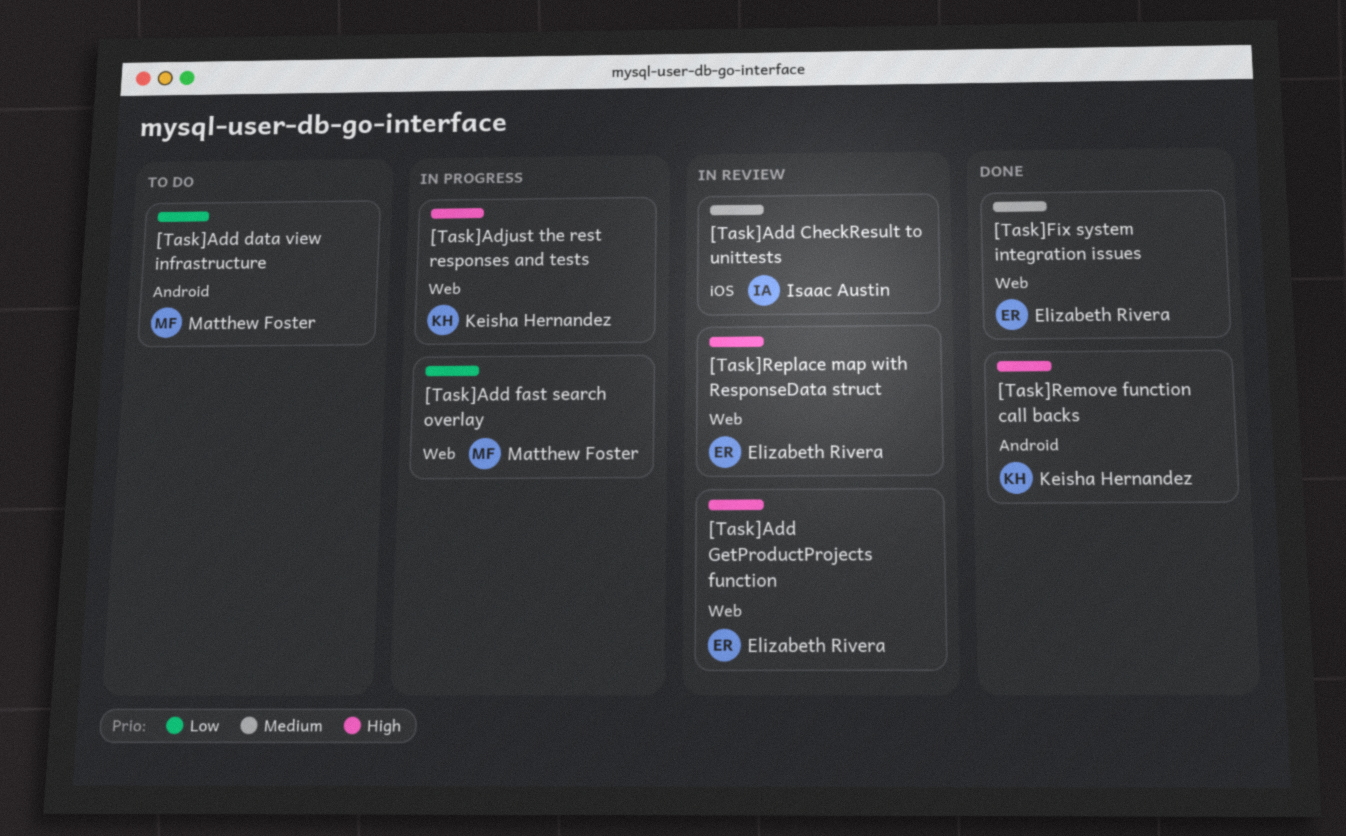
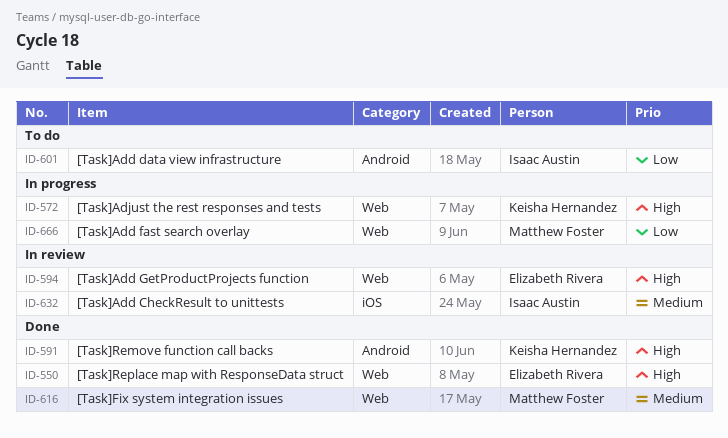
[Task]Add data view infrastructure, owner: Matthew Foster -> Isaac Austin
[Task]Fix system integration issues, owner: Elizabeth Rivera -> Matthew Foster
[Task]Replace map with ResponseData struct, status: In review -> Done

